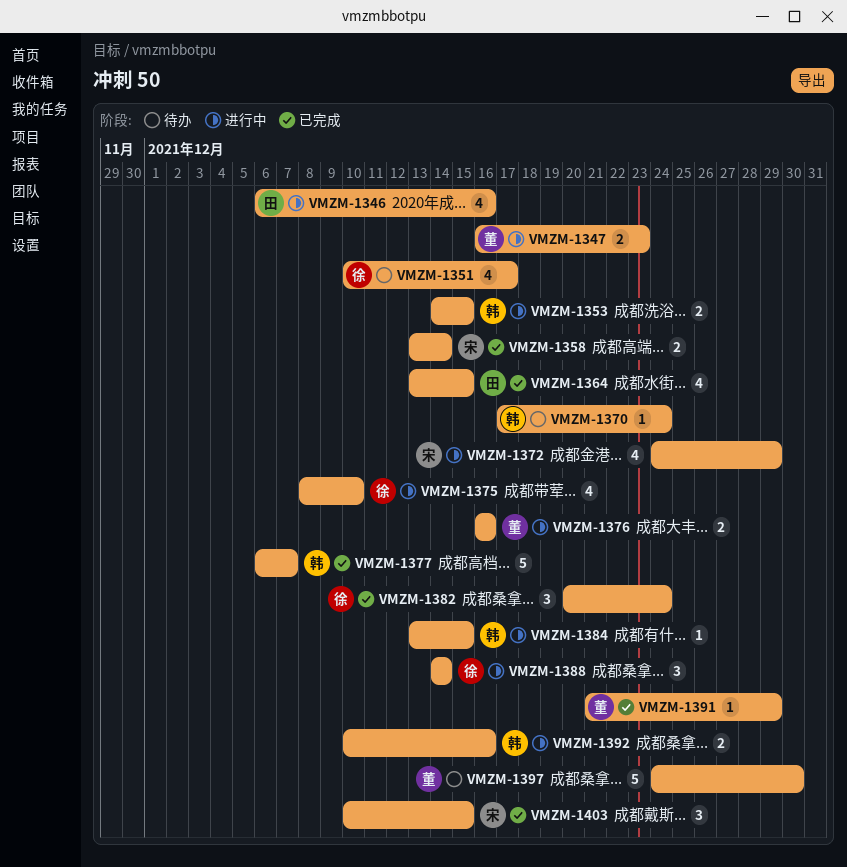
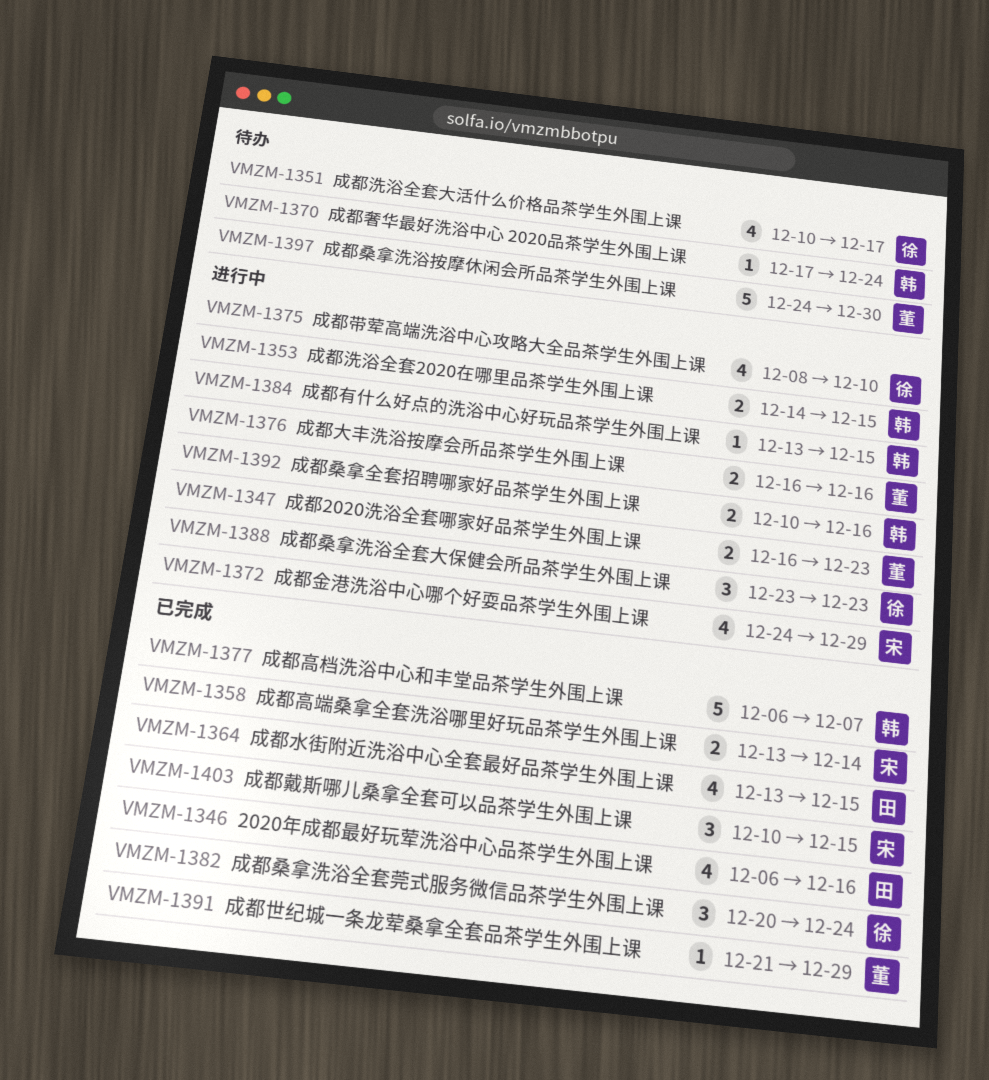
VMZM-1346, status: 进行中 -> 已完成
VMZM-1388, start: Dec 14 -> Dec 23
VMZM-1388, due: Dec 14 -> Dec 23

